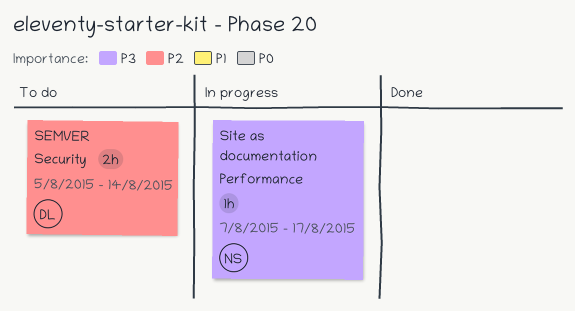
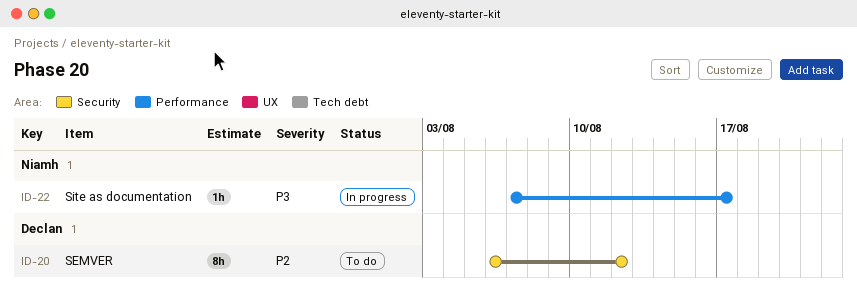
SEMVER, estimate: 2h -> 8h
SEMVER, start: Aug 5 -> Aug 6
SEMVER, due: Aug 14 -> Aug 12

